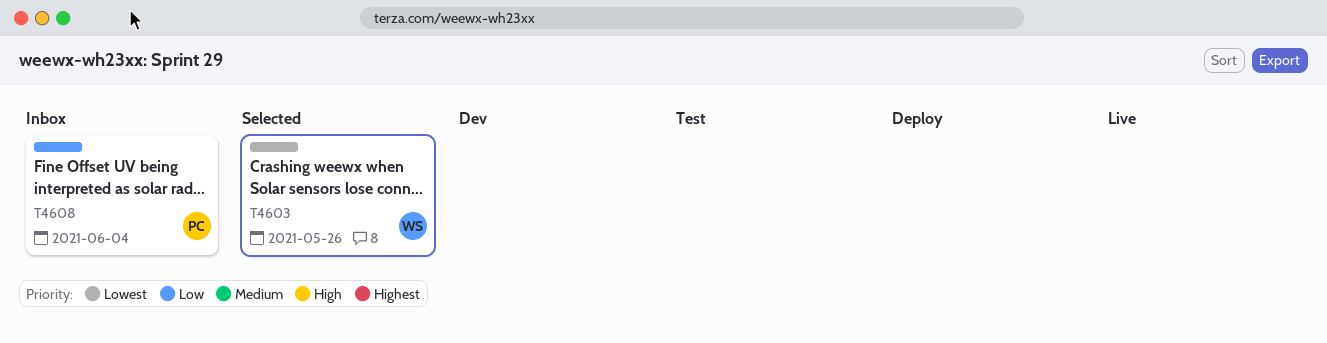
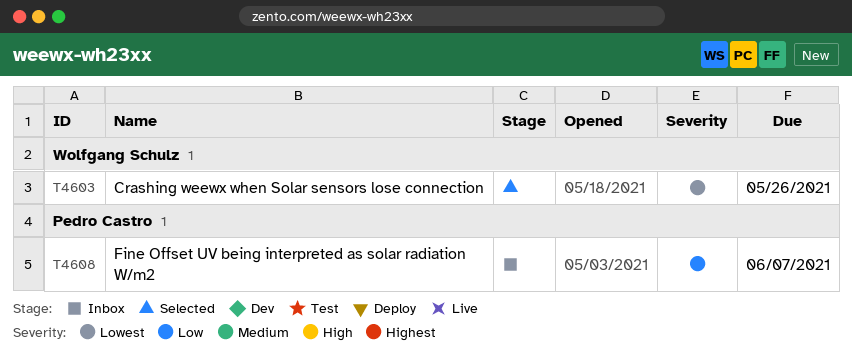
T4608, due: Jun 4 -> Jun 7

